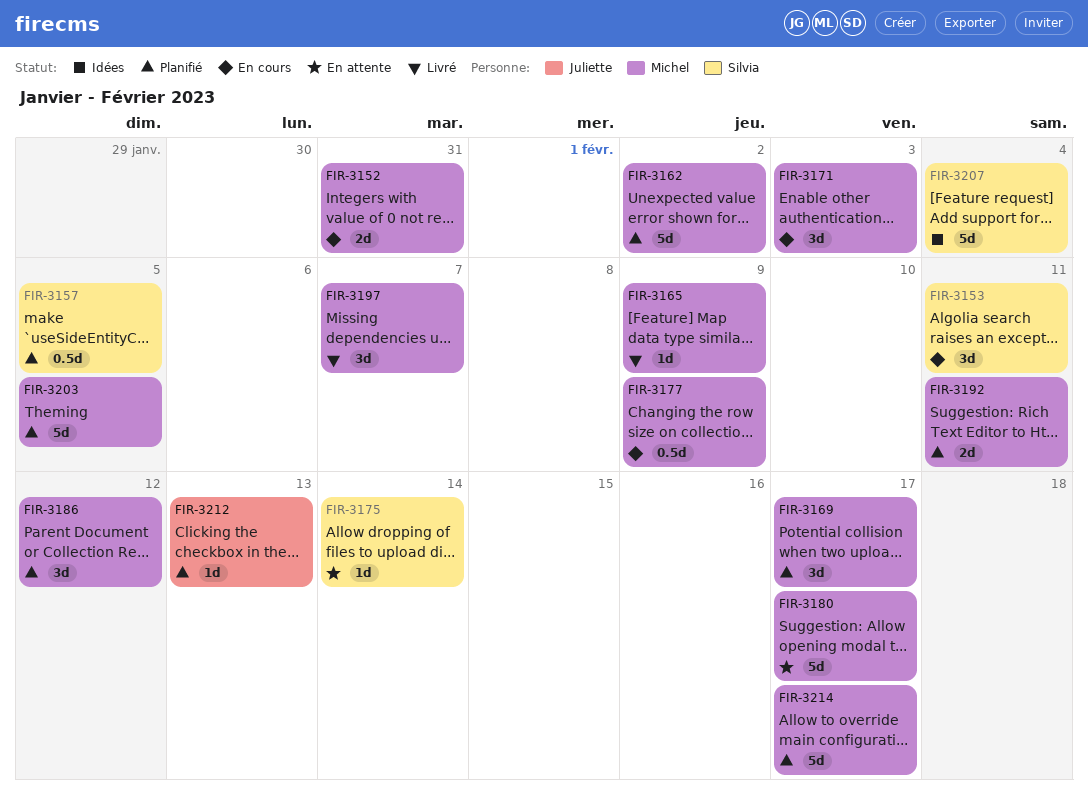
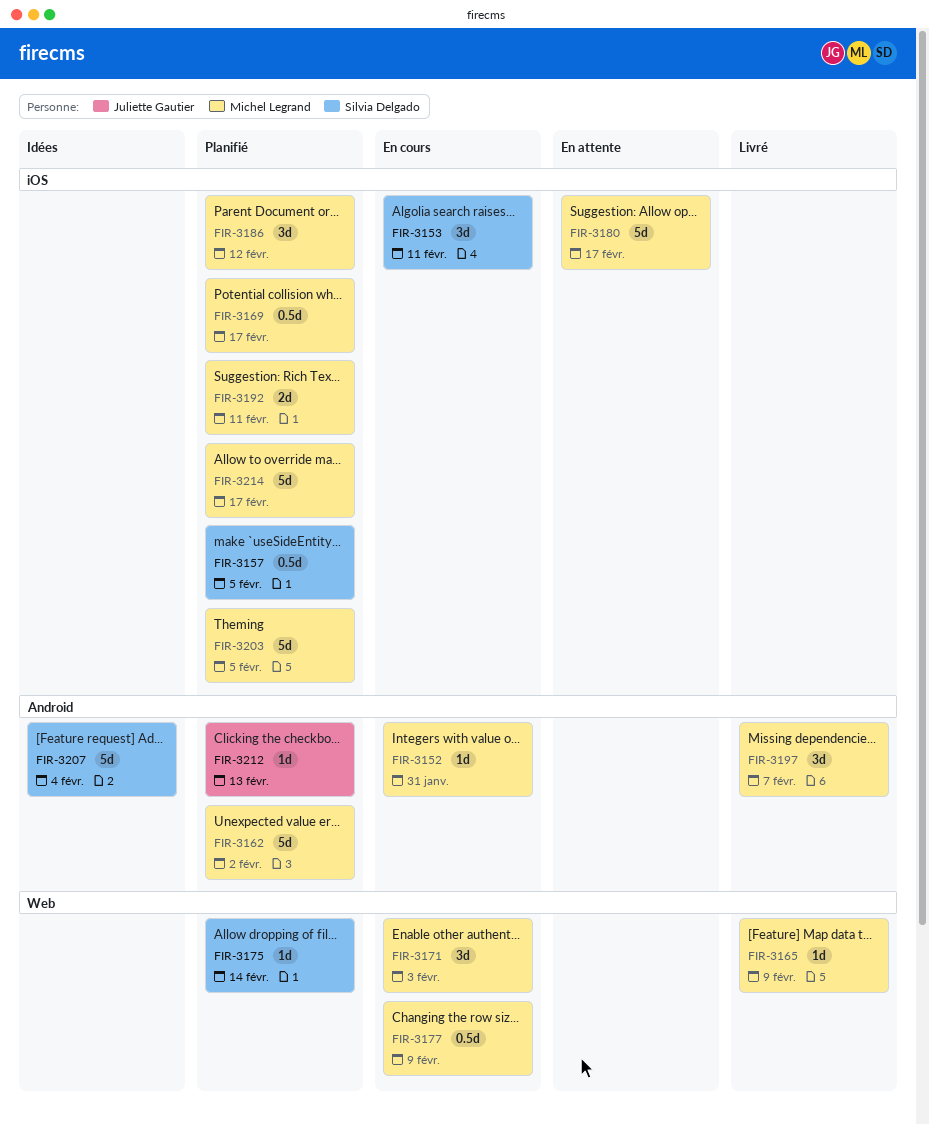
FIR-3152, estimate: 2d -> 1d
FIR-3169, estimate: 3d -> 0.5d
FIR-3175, status: En attente -> Planifié

